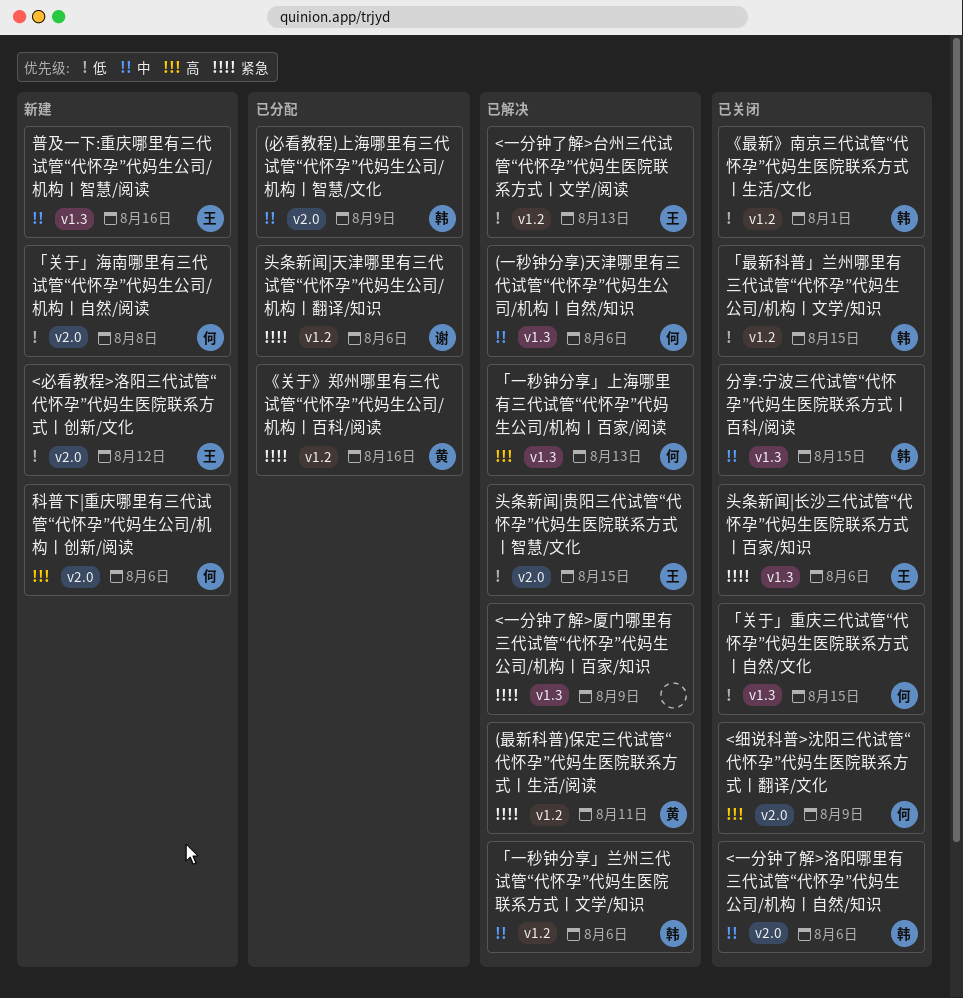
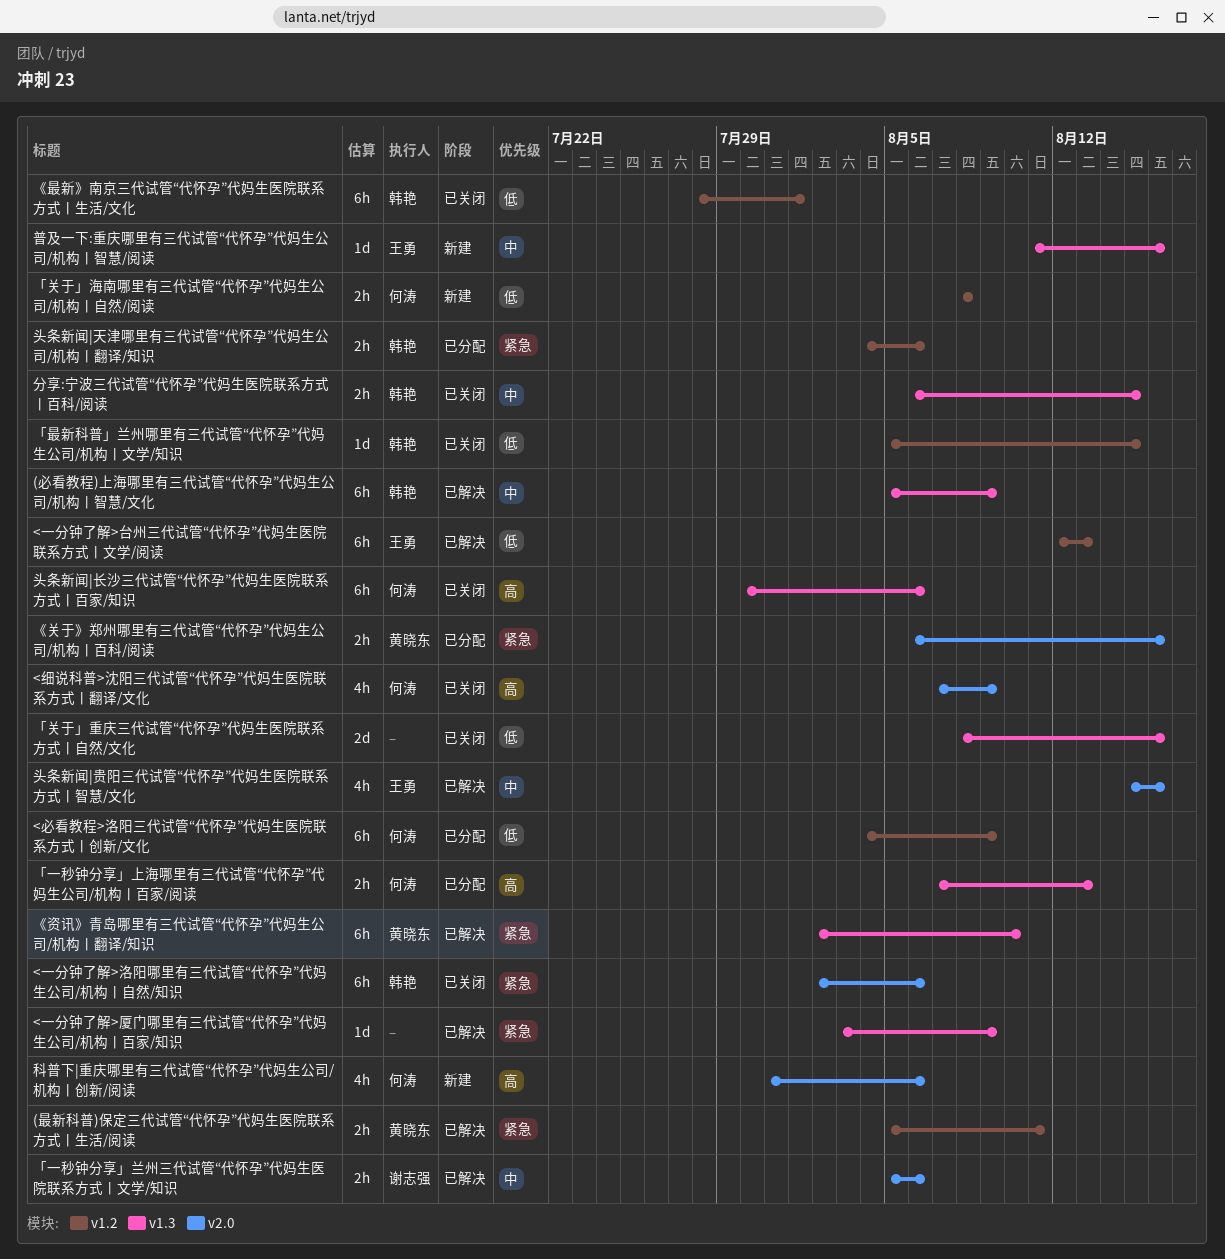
(一秒钟分享)天津哪里有三代试管“代怀孕”代妈生公司/机构丨自然/知识: present -> none
(必看教程)上海哪里有三代试管“代怀孕”代妈生公司/机构丨智慧/文化, status: 已分配 -> 已解决
(必看教程)上海哪里有三代试管“代怀孕”代妈生公司/机构丨智慧/文化, label: v2.0 -> v1.3
<一分钟了解>洛阳哪里有三代试管“代怀孕”代妈生公司/机构丨自然/知识, priority: 中 -> 紧急
<必看教程>洛阳三代试管“代怀孕”代妈生医院联系方式丨创新/文化, status: 新建 -> 已分配
<必看教程>洛阳三代试管“代怀孕”代妈生医院联系方式丨创新/文化, owner: 王勇 -> 何涛
<必看教程>洛阳三代试管“代怀孕”代妈生医院联系方式丨创新/文化, label: v2.0 -> v1.2
<必看教程>洛阳三代试管“代怀孕”代妈生医院联系方式丨创新/文化, due: Aug 12 -> Aug 9
《关于》郑州哪里有三代试管“代怀孕”代妈生公司/机构丨百科/阅读, label: v1.2 -> v2.0
《资讯》青岛哪里有三代试管“代怀孕”代妈生公司/机构丨翻译/知识: none -> present
「一秒钟分享」上海哪里有三代试管“代怀孕”代妈生公司/机构丨百家/阅读, status: 已解决 -> 已分配
「一秒钟分享」兰州三代试管“代怀孕”代妈生医院联系方式丨文学/知识, owner: 韩艳 -> 谢志强
「一秒钟分享」兰州三代试管“代怀孕”代妈生医院联系方式丨文学/知识, label: v1.2 -> v2.0
「关于」海南哪里有三代试管“代怀孕”代妈生公司/机构丨自然/阅读, label: v2.0 -> v1.2
「关于」重庆三代试管“代怀孕”代妈生医院联系方式丨自然/文化, owner: 何涛 -> none
「关于」重庆三代试管“代怀孕”代妈生医院联系方式丨自然/文化, due: Aug 15 -> Aug 16
头条新闻|天津哪里有三代试管“代怀孕”代妈生公司/机构丨翻译/知识, owner: 谢志强 -> 韩艳
头条新闻|贵阳三代试管“代怀孕”代妈生医院联系方式丨智慧/文化, priority: 低 -> 中
头条新闻|贵阳三代试管“代怀孕”代妈生医院联系方式丨智慧/文化, due: Aug 15 -> Aug 16
头条新闻|长沙三代试管“代怀孕”代妈生医院联系方式丨百家/知识, owner: 王勇 -> 何涛
头条新闻|长沙三代试管“代怀孕”代妈生医院联系方式丨百家/知识, priority: 紧急 -> 高

